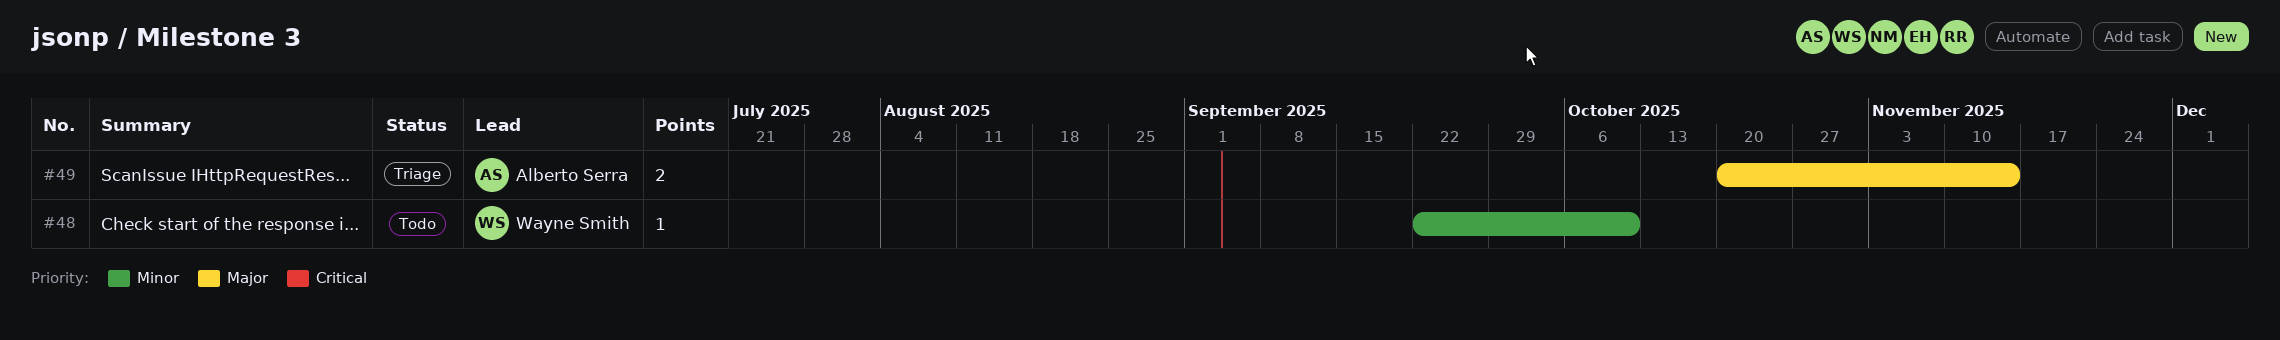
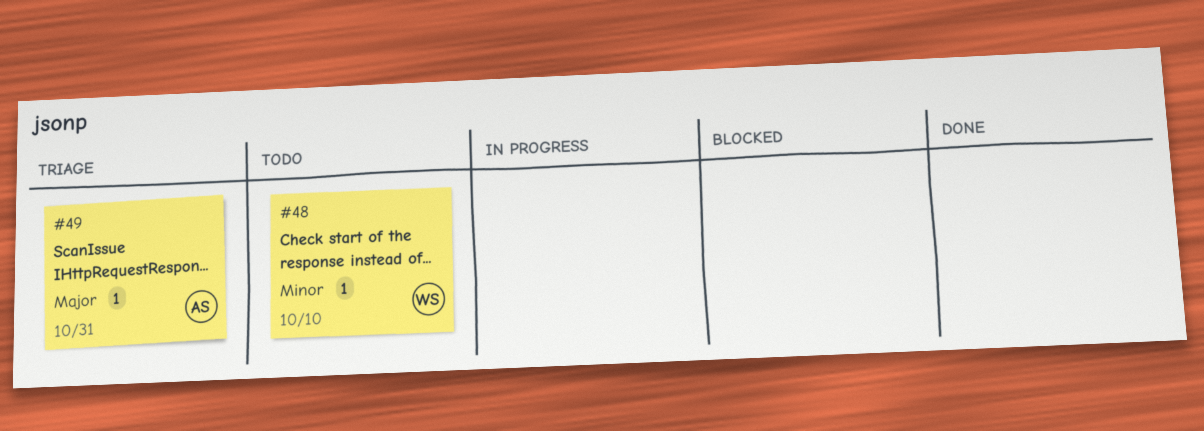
#49, estimate: 2 -> 1
#49, due: Nov 14 -> Oct 31

